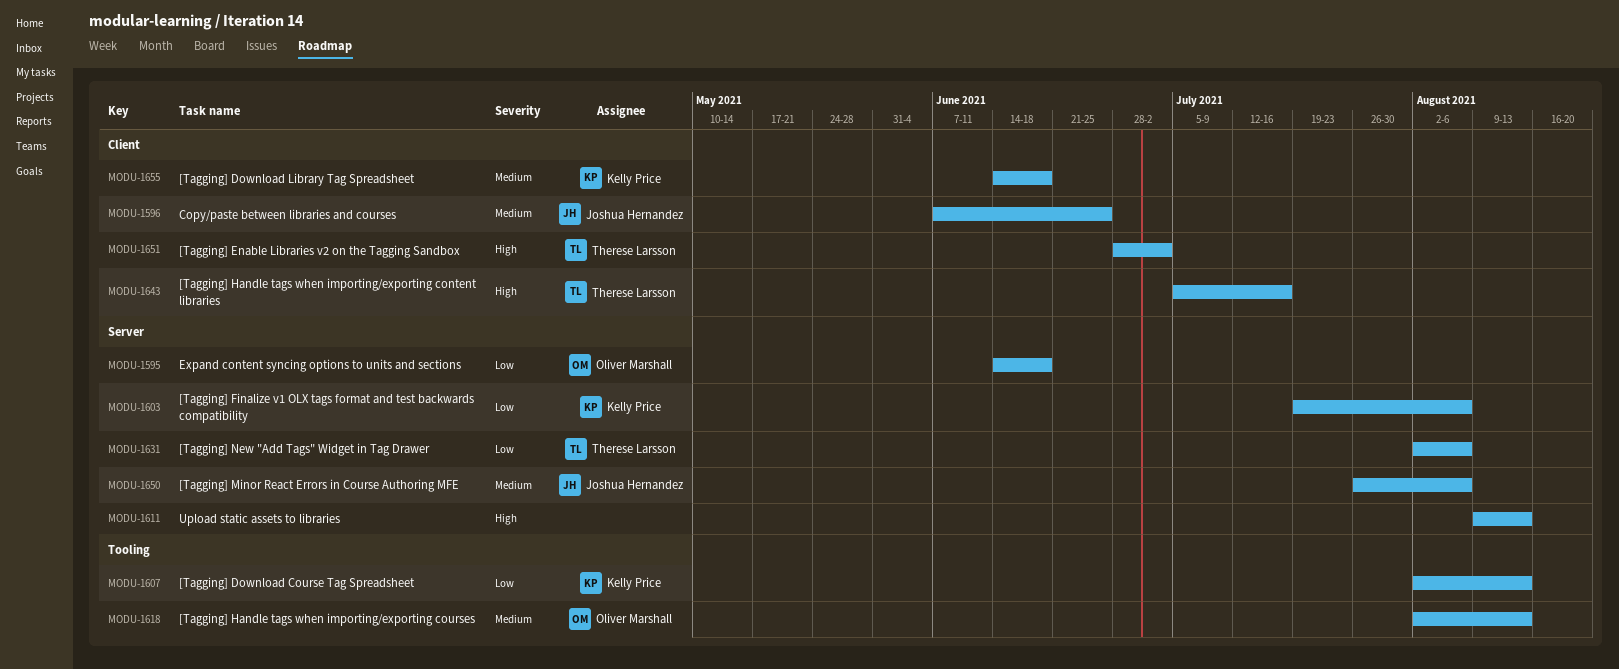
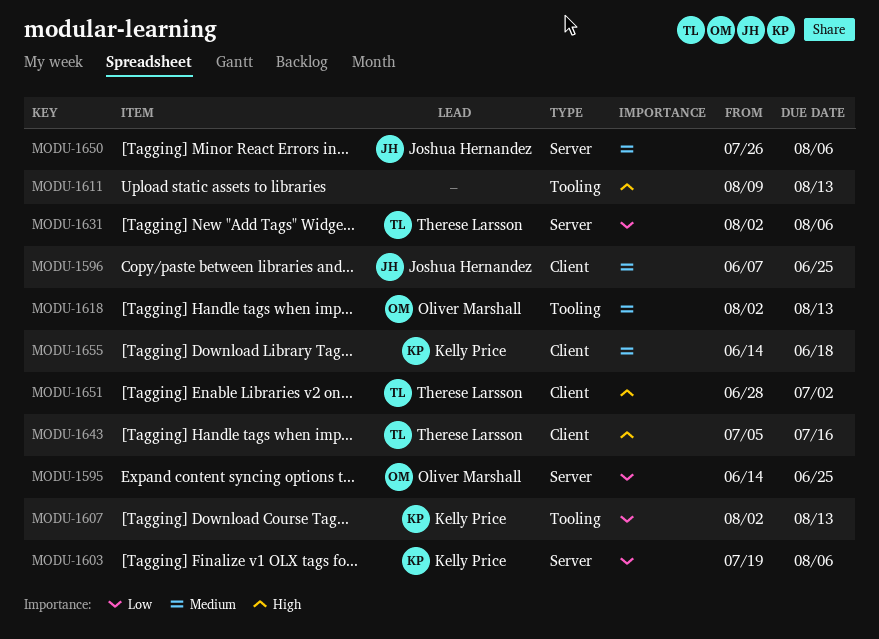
MODU-1595, due: Jun 18 -> Jun 25
MODU-1611, label: Server -> Tooling

